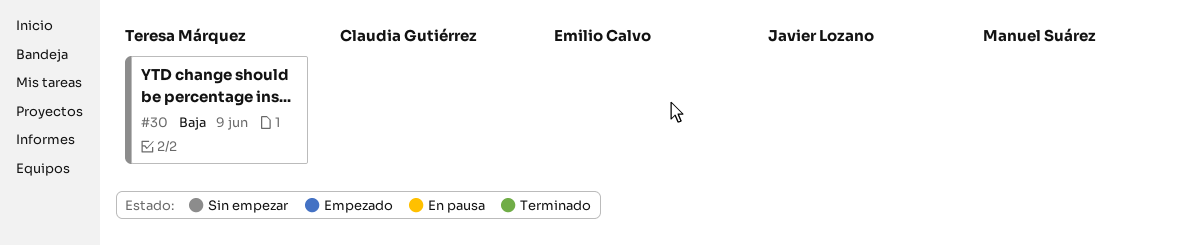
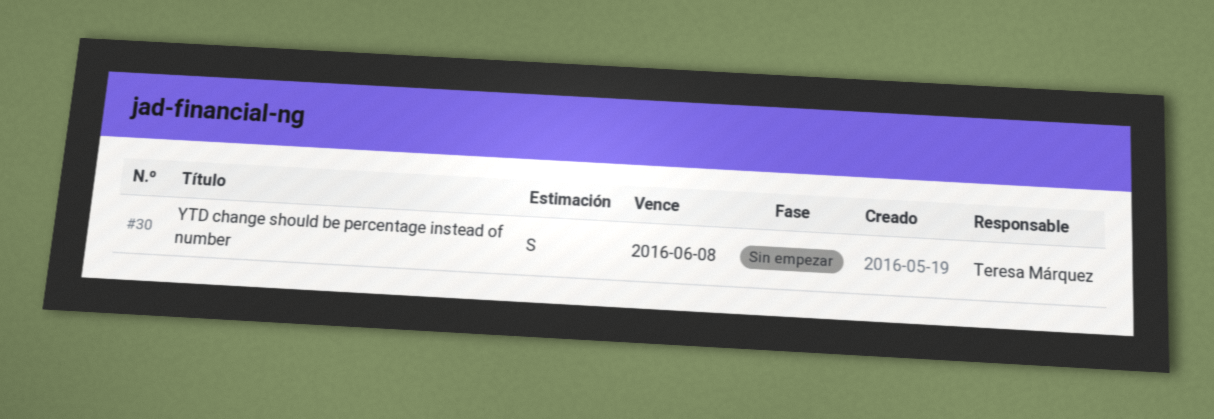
#30, due: Jun 9 -> Jun 8

